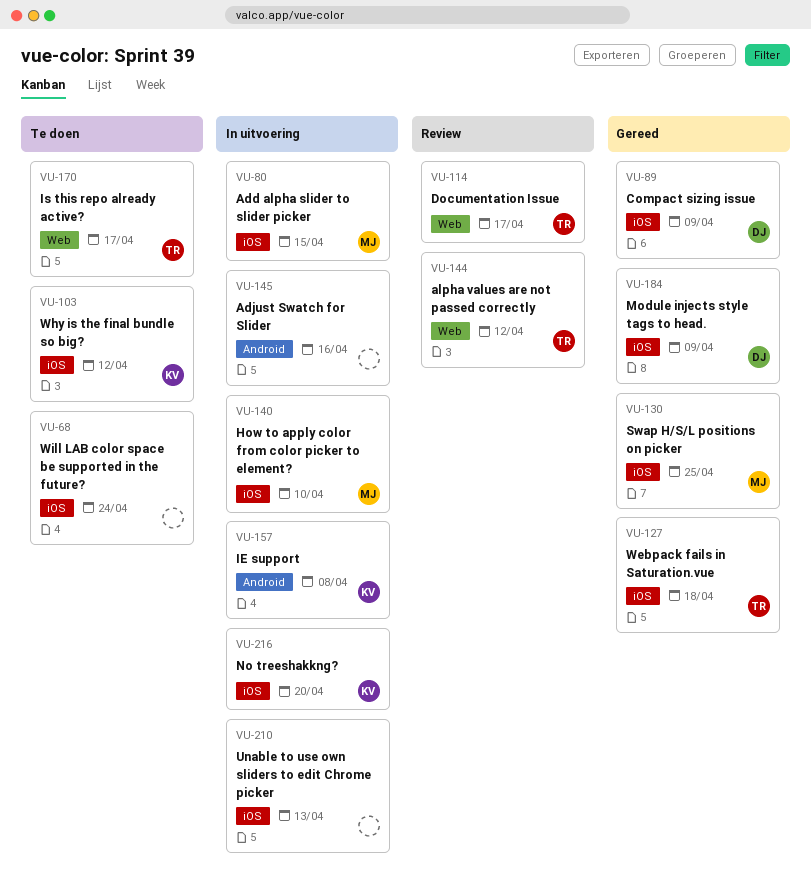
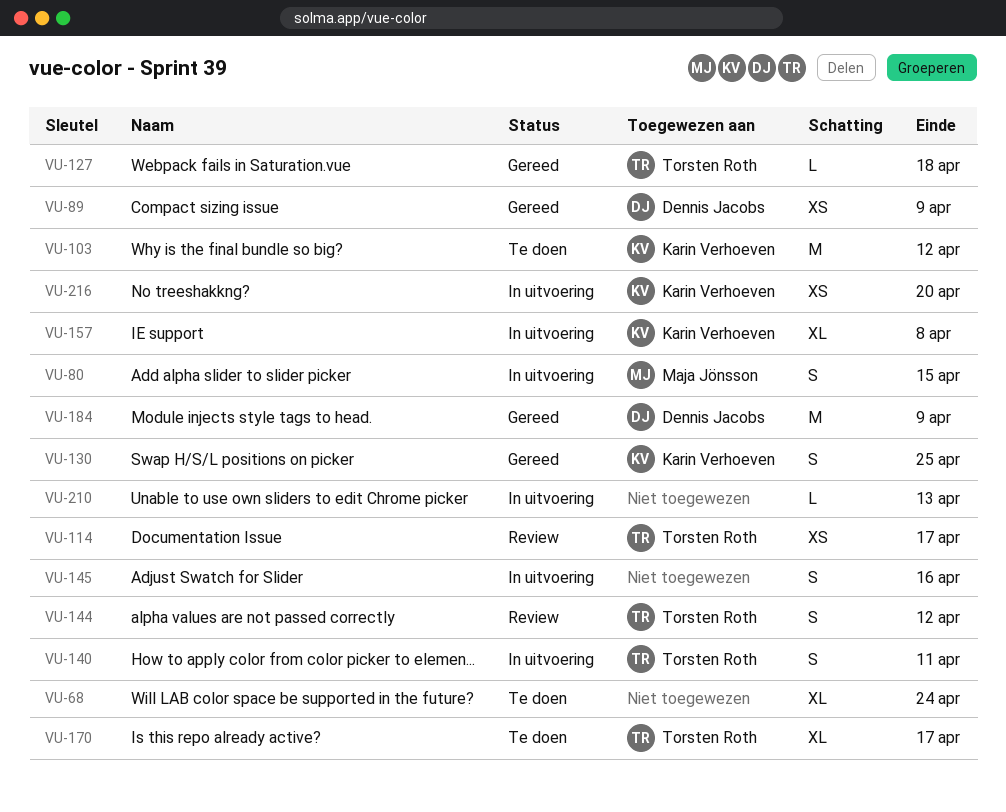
VU-130, owner: Maja Jönsson -> Karin Verhoeven
VU-140, owner: Maja Jönsson -> Torsten Roth
VU-140, due: Apr 10 -> Apr 11

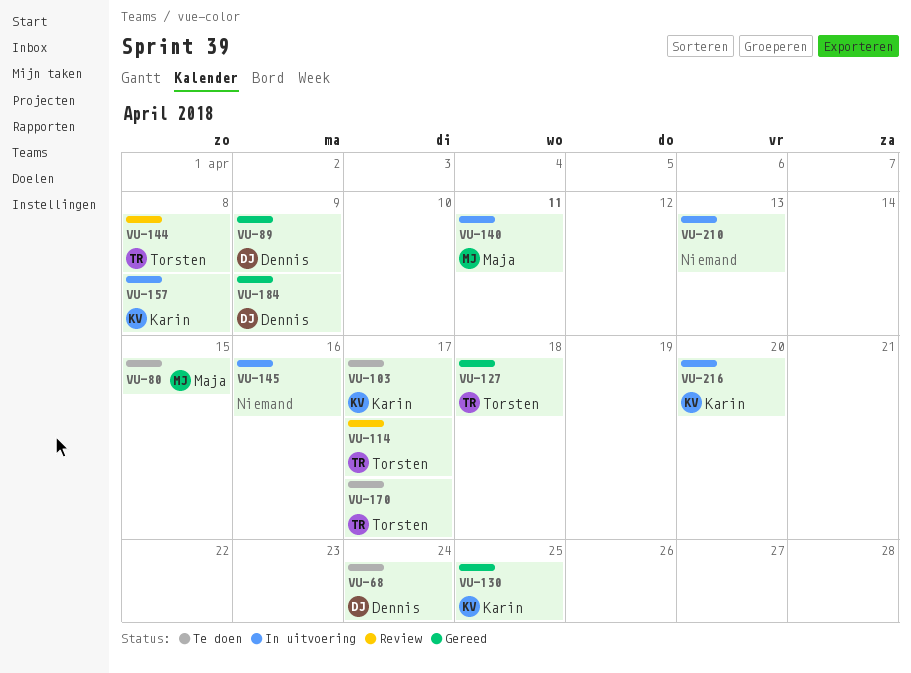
VU-68, owner: none -> Dennis Jacobs
VU-80, status: In uitvoering -> Te doen
VU-103, due: Apr 12 -> Apr 17
VU-140, owner: Torsten Roth -> Maja Jönsson
VU-144, due: Apr 12 -> Apr 8

